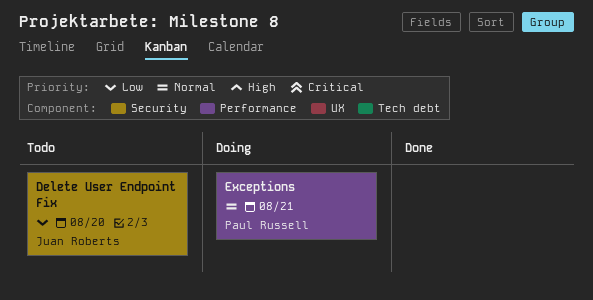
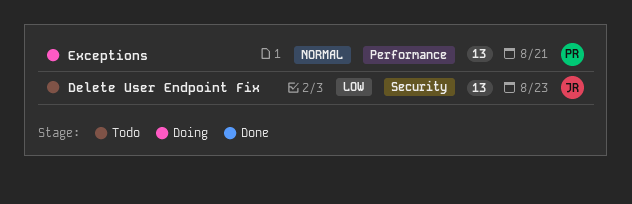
Delete User Endpoint Fix, due: Aug 20 -> Aug 23

